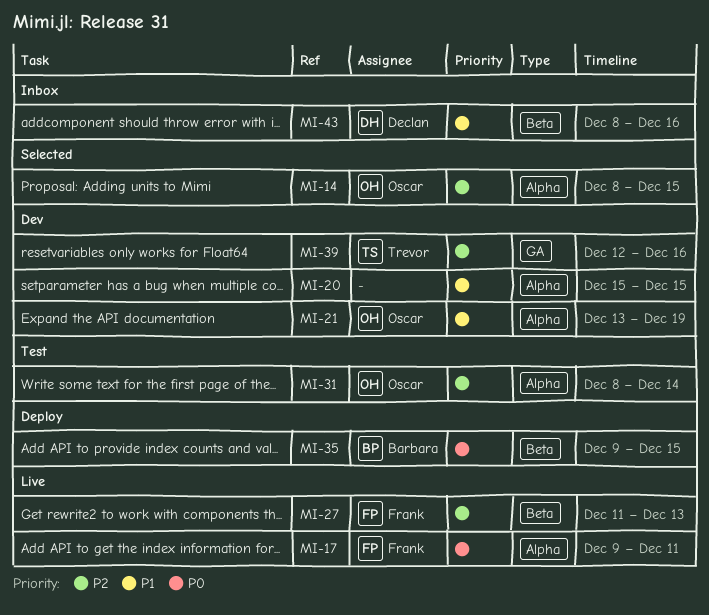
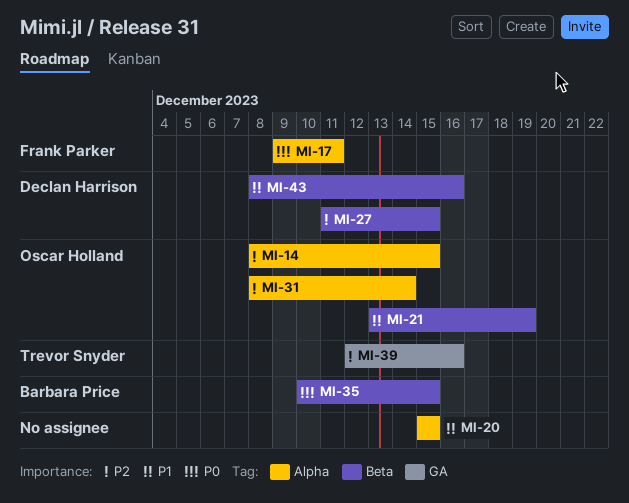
MI-21, label: Alpha -> Beta
MI-27, owner: Frank Parker -> Declan Harrison
MI-27, due: Dec 13 -> Dec 15
MI-35, start: Dec 9 -> Dec 10

